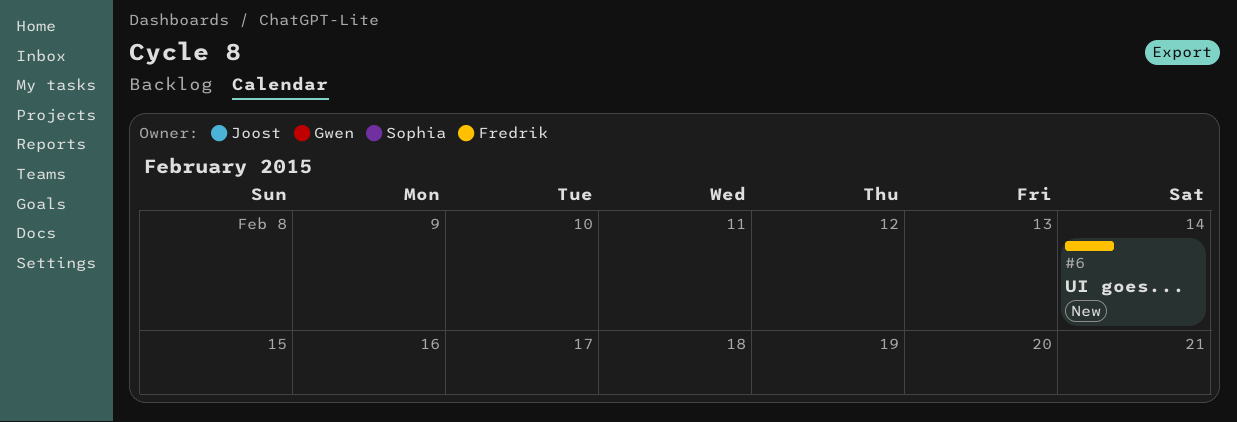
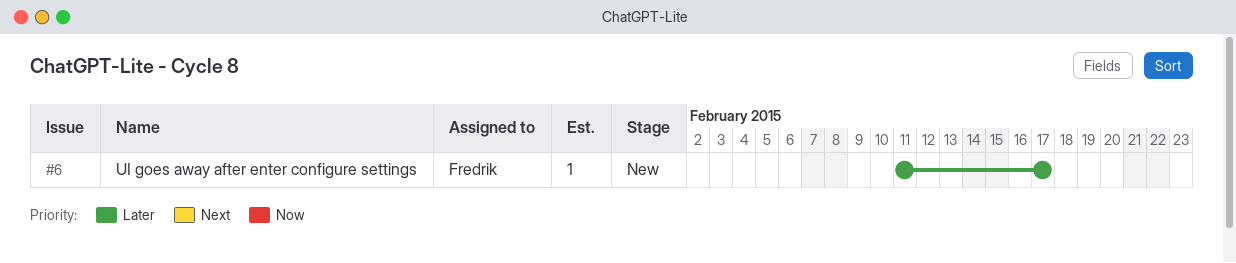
#6, due: Feb 14 -> Feb 17

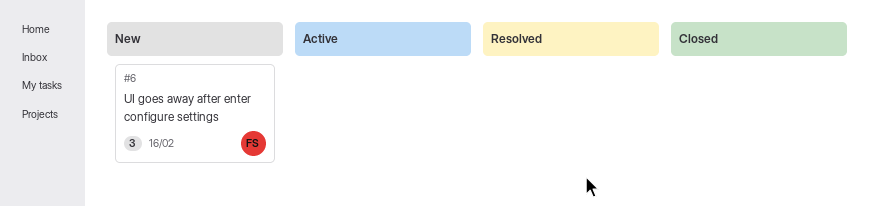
#6, estimate: 1 -> 3
#6, due: Feb 17 -> Feb 16

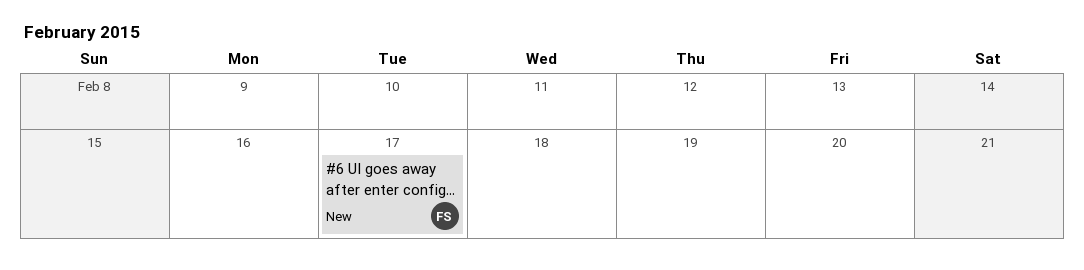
#6, due: Feb 16 -> Feb 17

